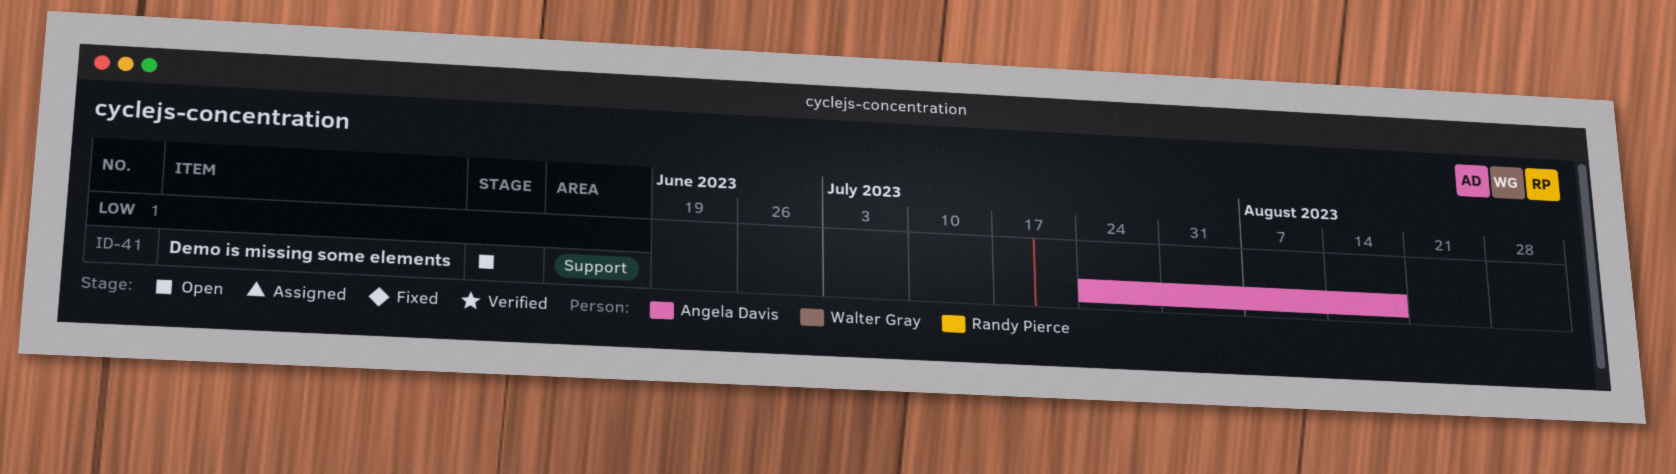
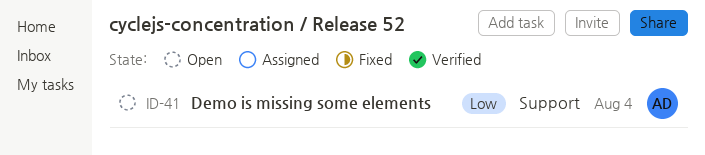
ID-41, due: Aug 18 -> Aug 4

